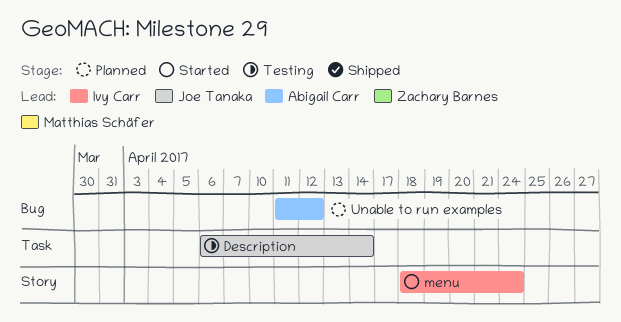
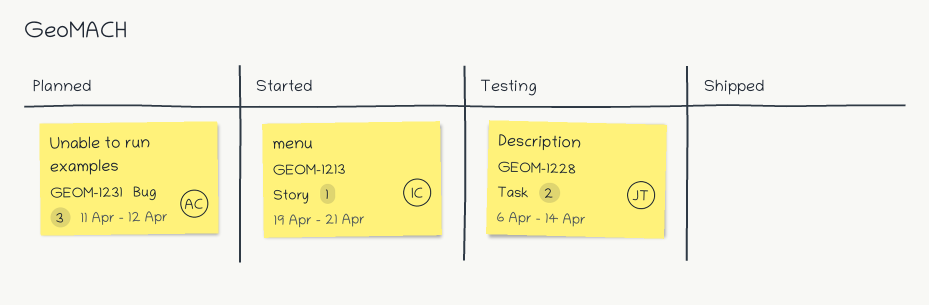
menu, start: Apr 18 -> Apr 19
menu, due: Apr 24 -> Apr 21

